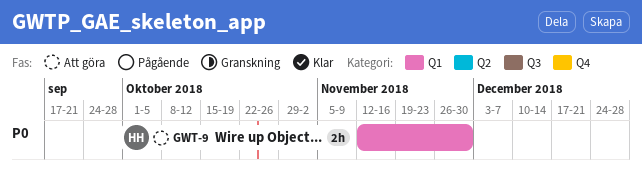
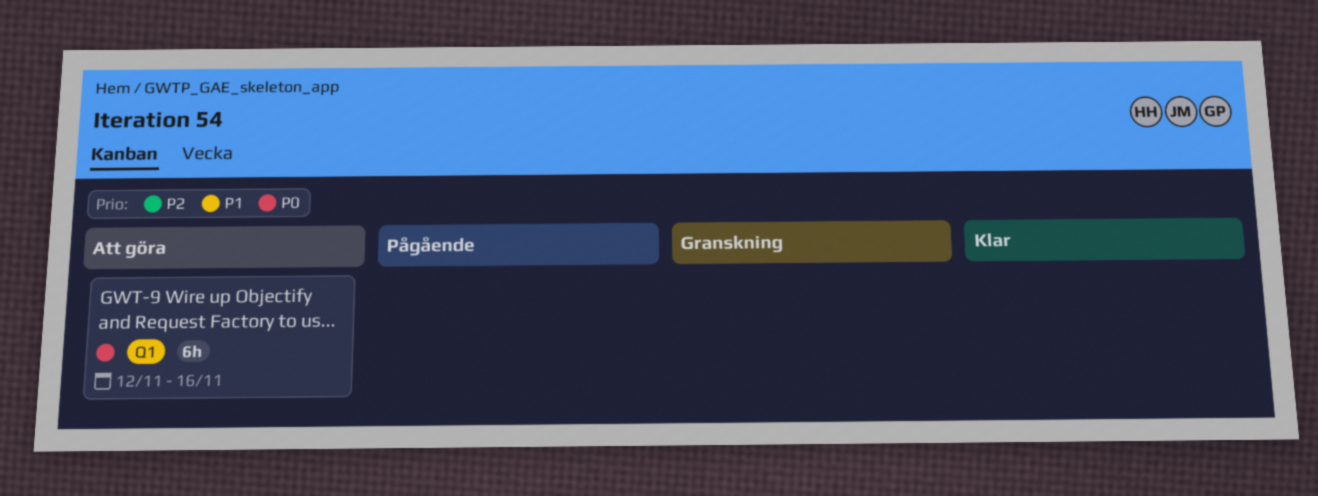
GWT-9, estimate: 2h -> 6h
GWT-9, due: Nov 30 -> Nov 16

